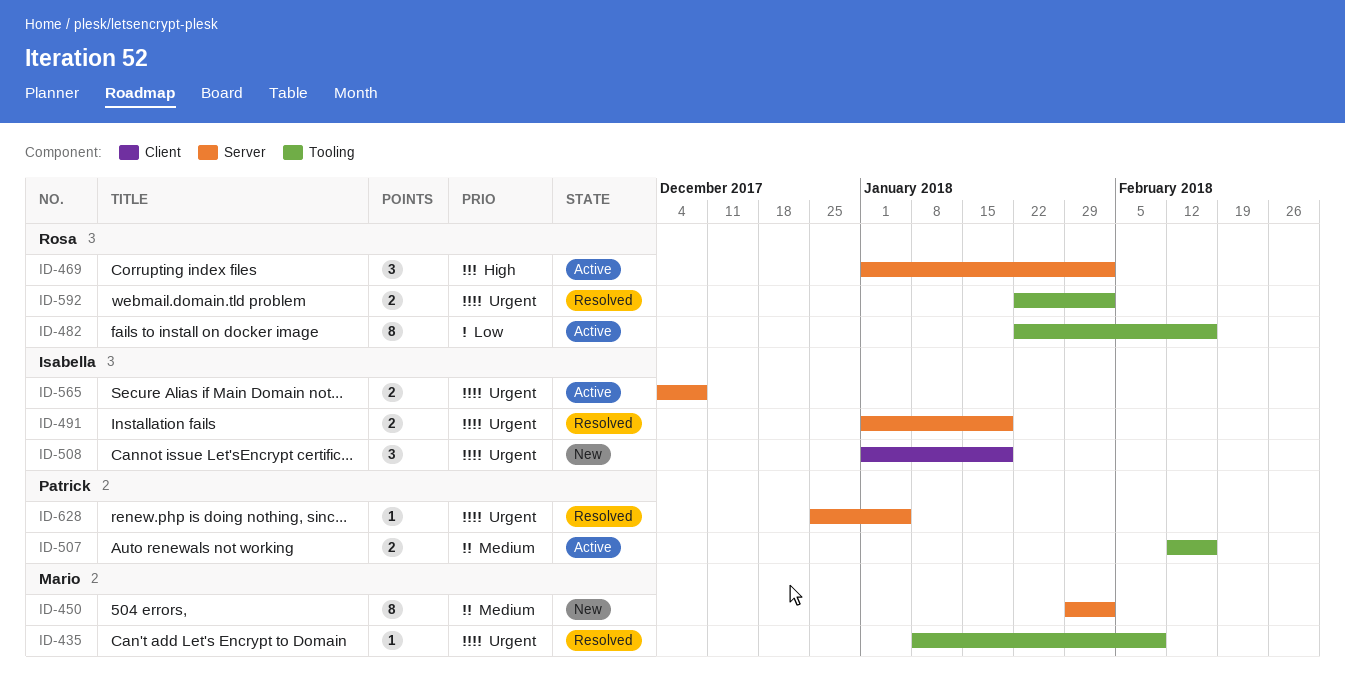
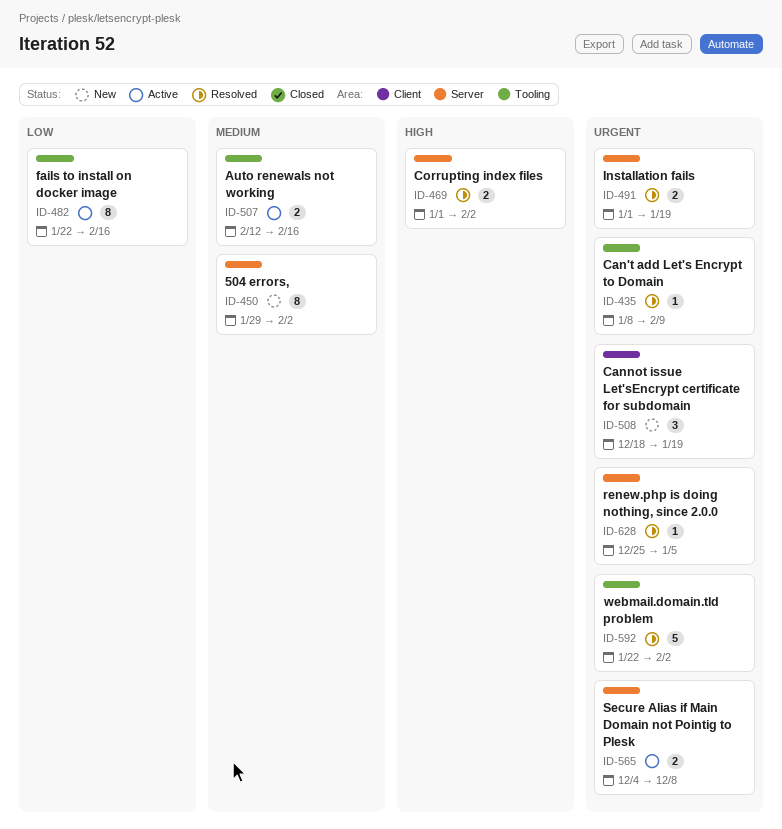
ID-469, status: Active -> Resolved
ID-469, estimate: 3 -> 2
ID-508, start: Jan 1 -> Dec 18
ID-592, estimate: 2 -> 5

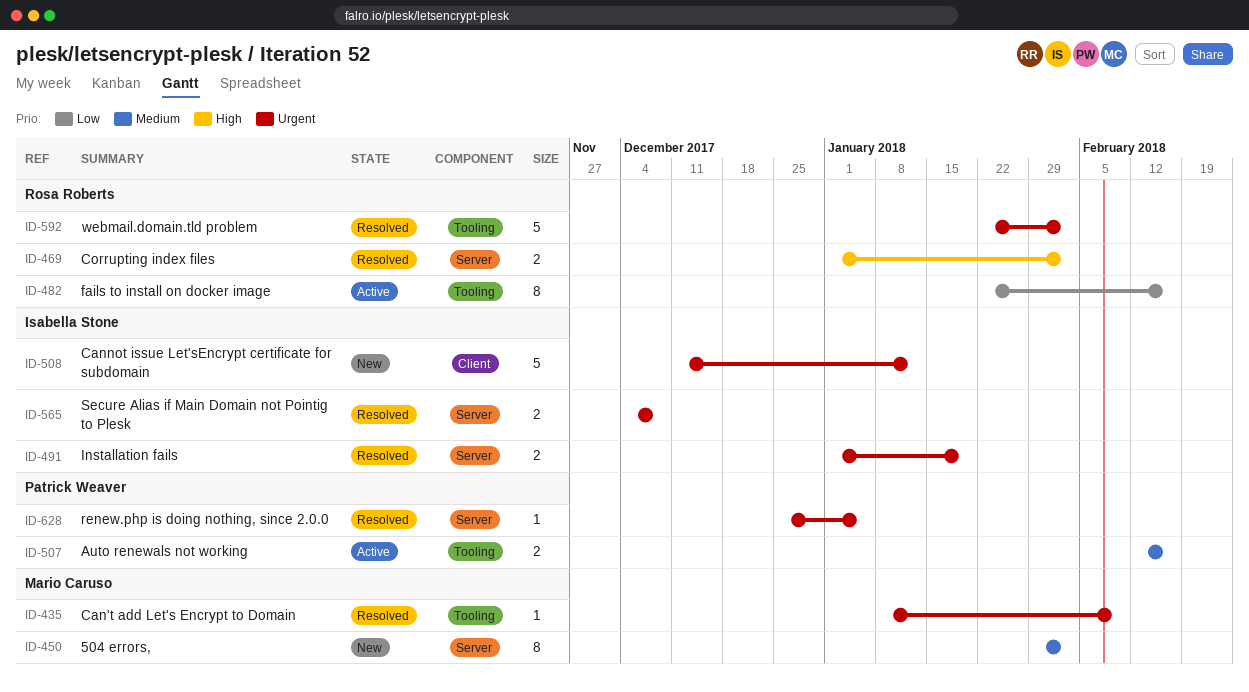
ID-508, estimate: 3 -> 5
ID-508, start: Dec 18 -> Dec 11
ID-508, due: Jan 19 -> Jan 12
ID-565, status: Active -> Resolved

